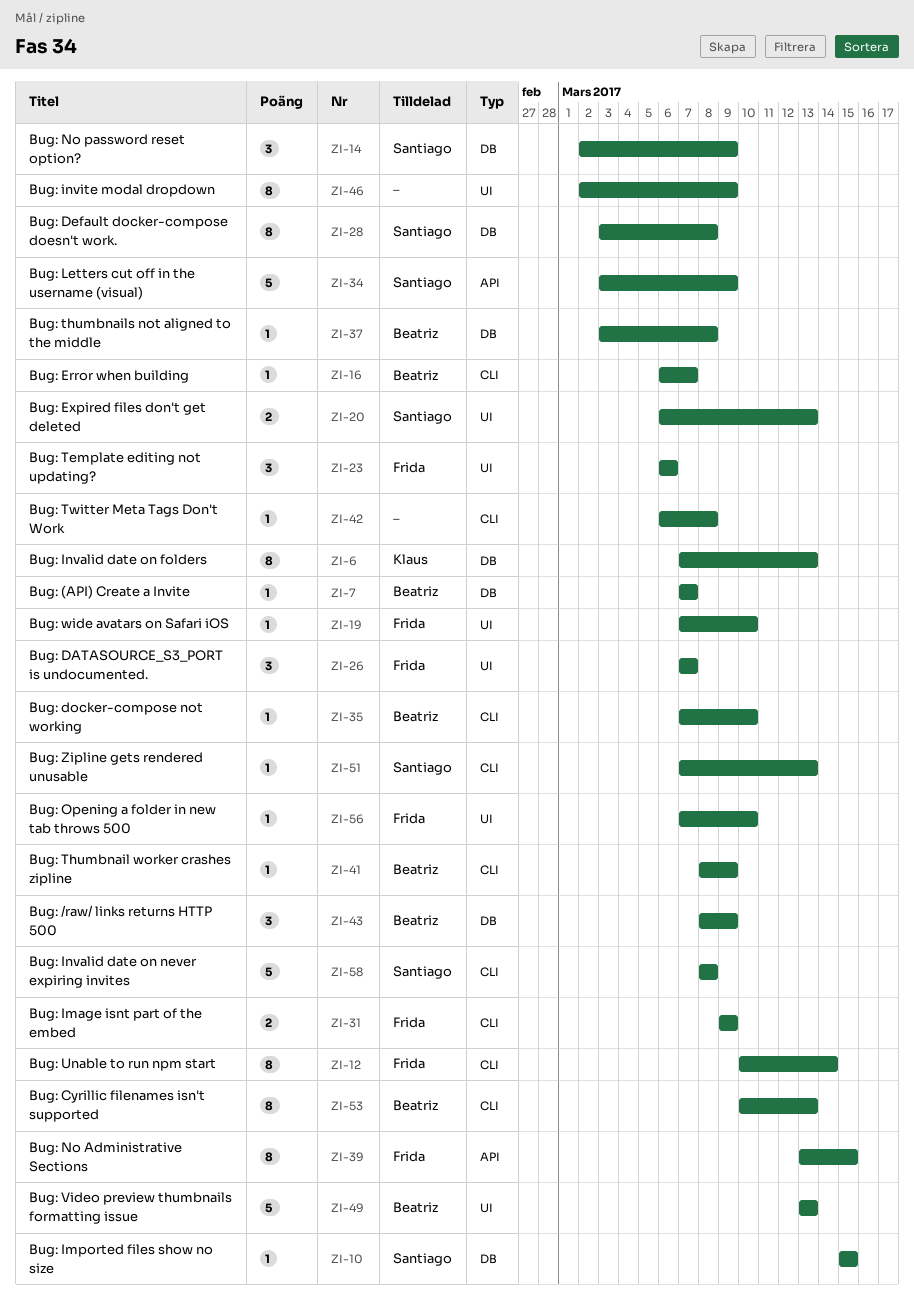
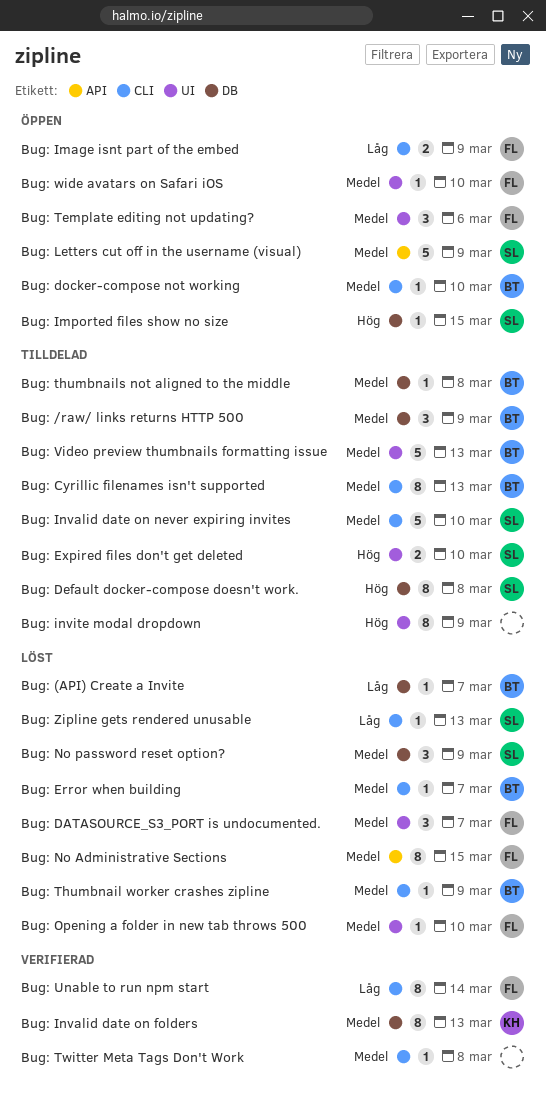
Bug: Expired files don't get deleted, due: Mar 13 -> Mar 10
Bug: Invalid date on never expiring invites, due: Mar 8 -> Mar 10

